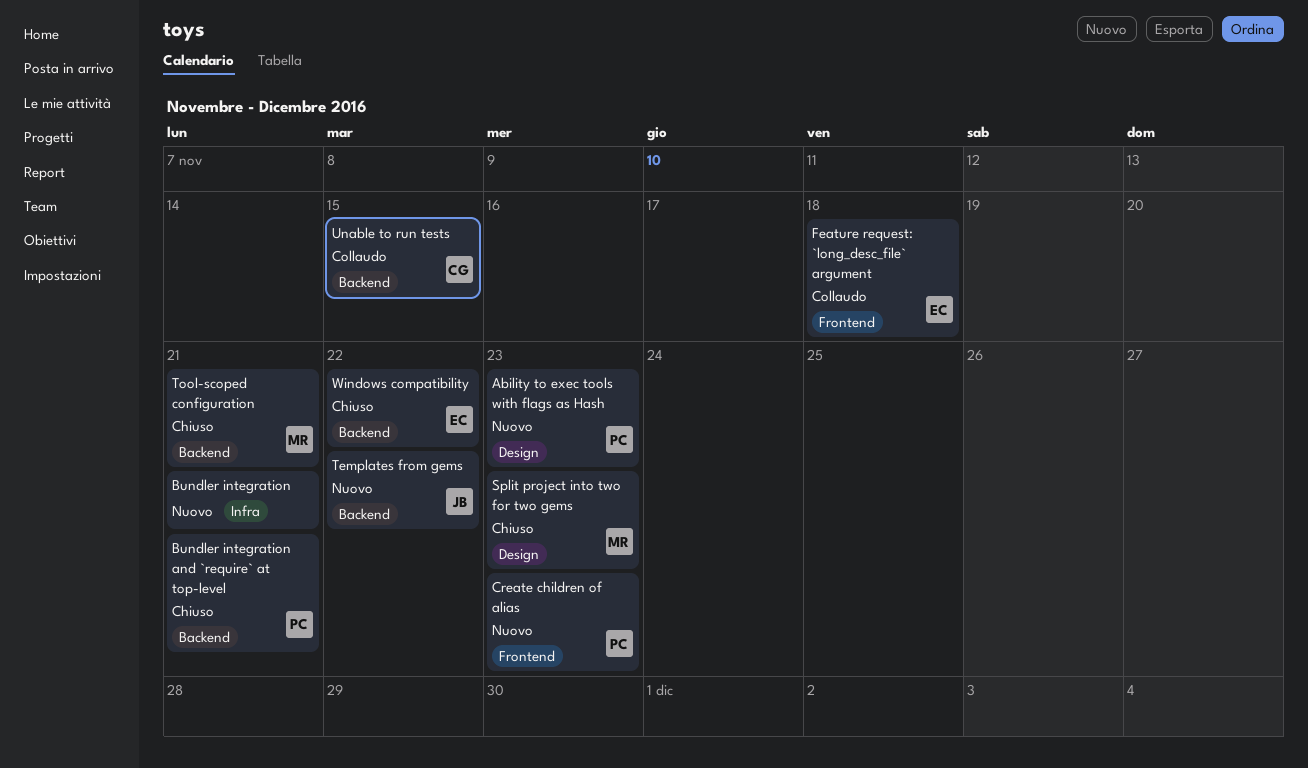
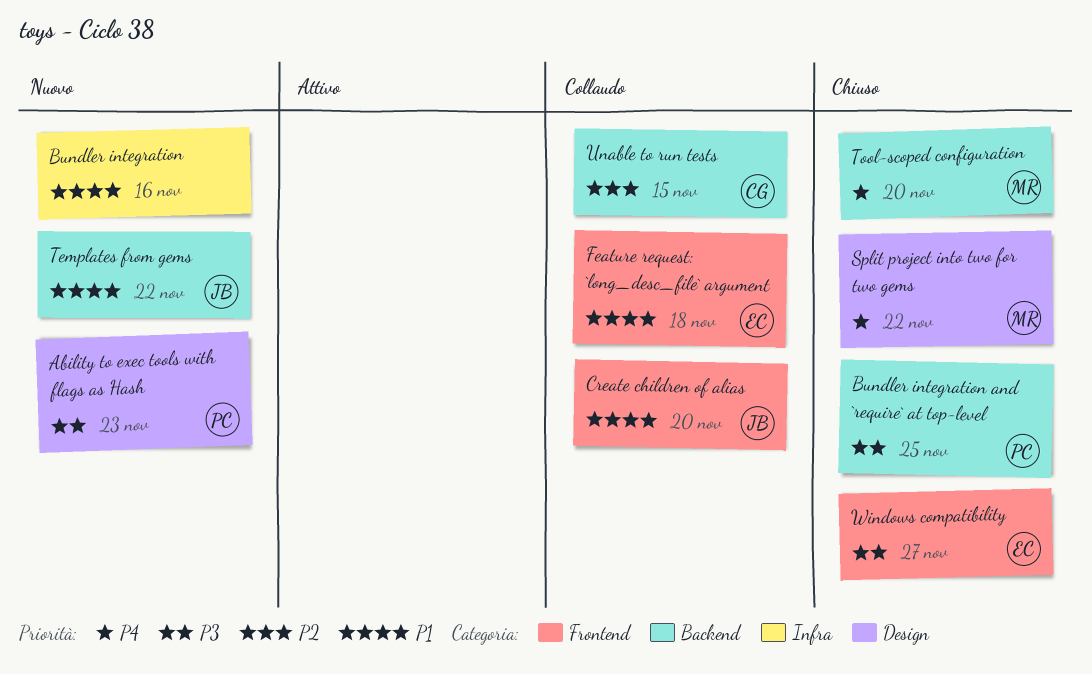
Bundler integration, due: Nov 21 -> Nov 16
Bundler integration and `require` at top-level, due: Nov 21 -> Nov 25
Create children of alias, status: Nuovo -> Collaudo
Create children of alias, owner: PC -> JB
Create children of alias, due: Nov 23 -> Nov 20
Split project into two for two gems, due: Nov 23 -> Nov 22
Tool-scoped configuration, due: Nov 21 -> Nov 20
Windows compatibility, label: Backend -> Frontend
Windows compatibility, due: Nov 22 -> Nov 27

